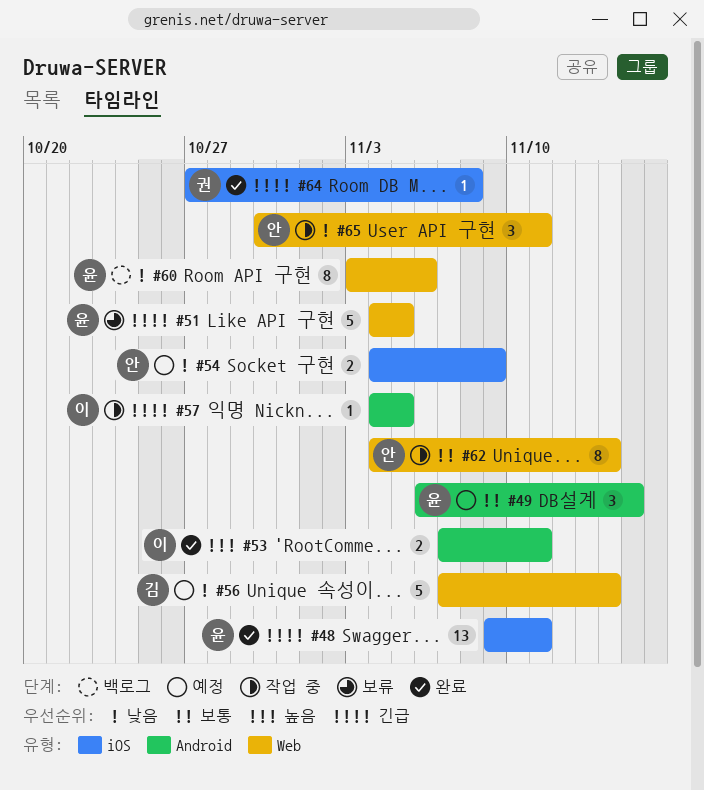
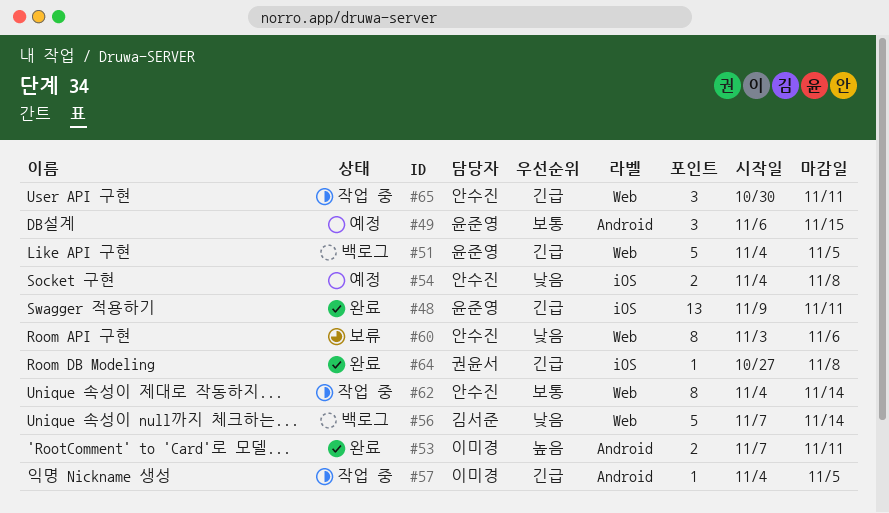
#51, status: 보류 -> 백로그
#54, due: Nov 9 -> Nov 8
#56, status: 예정 -> 백로그
#60, status: 백로그 -> 보류
#60, owner: 윤준영 -> 안수진
#65, priority: 낮음 -> 긴급

